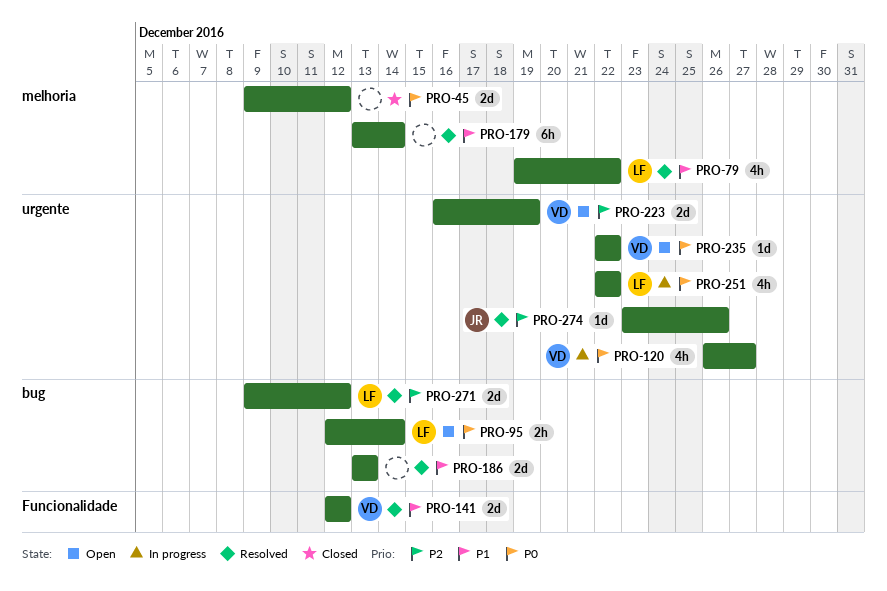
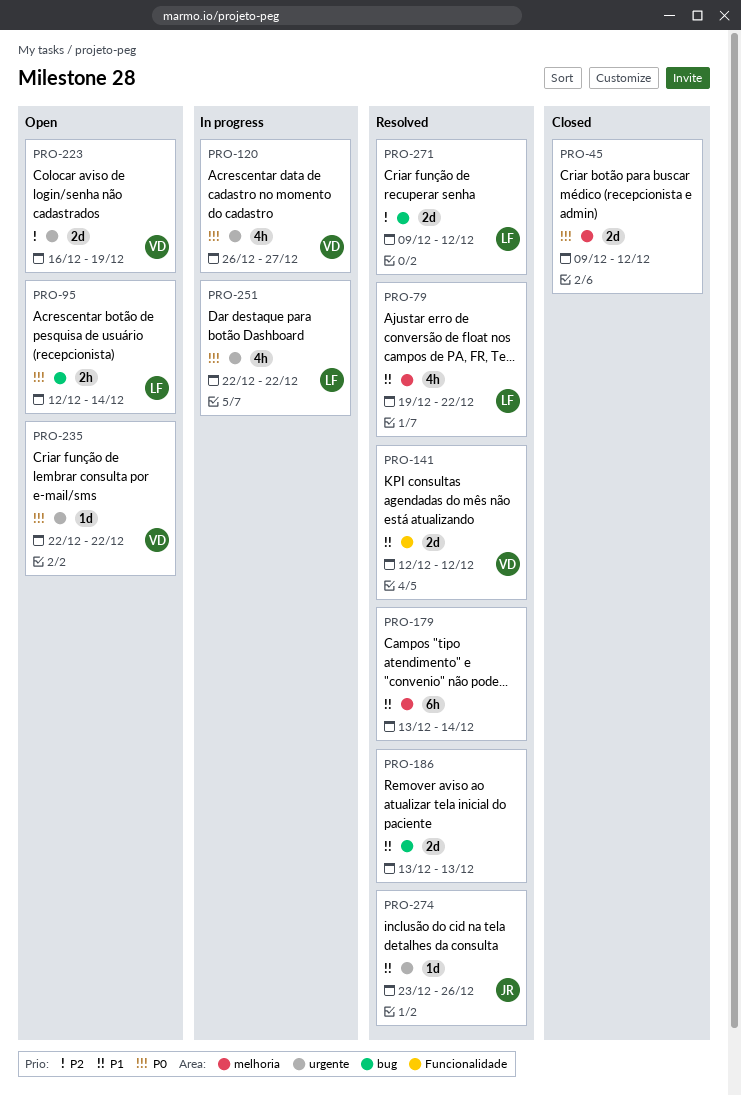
PRO-274, priority: P2 -> P1

